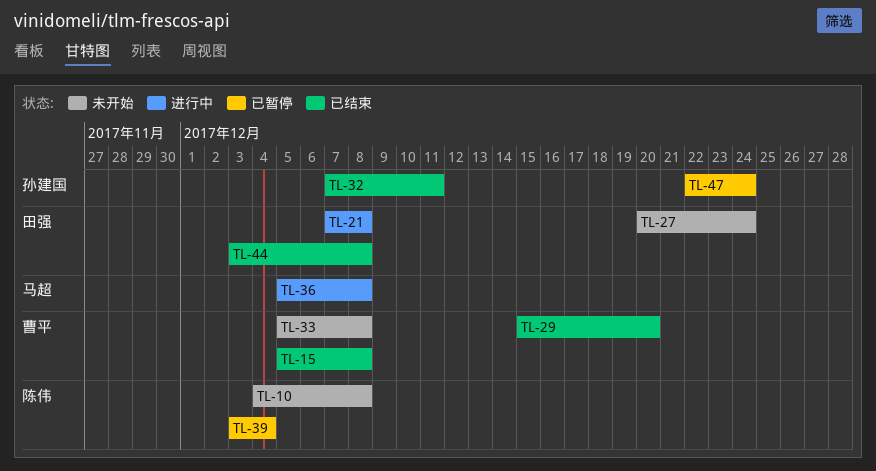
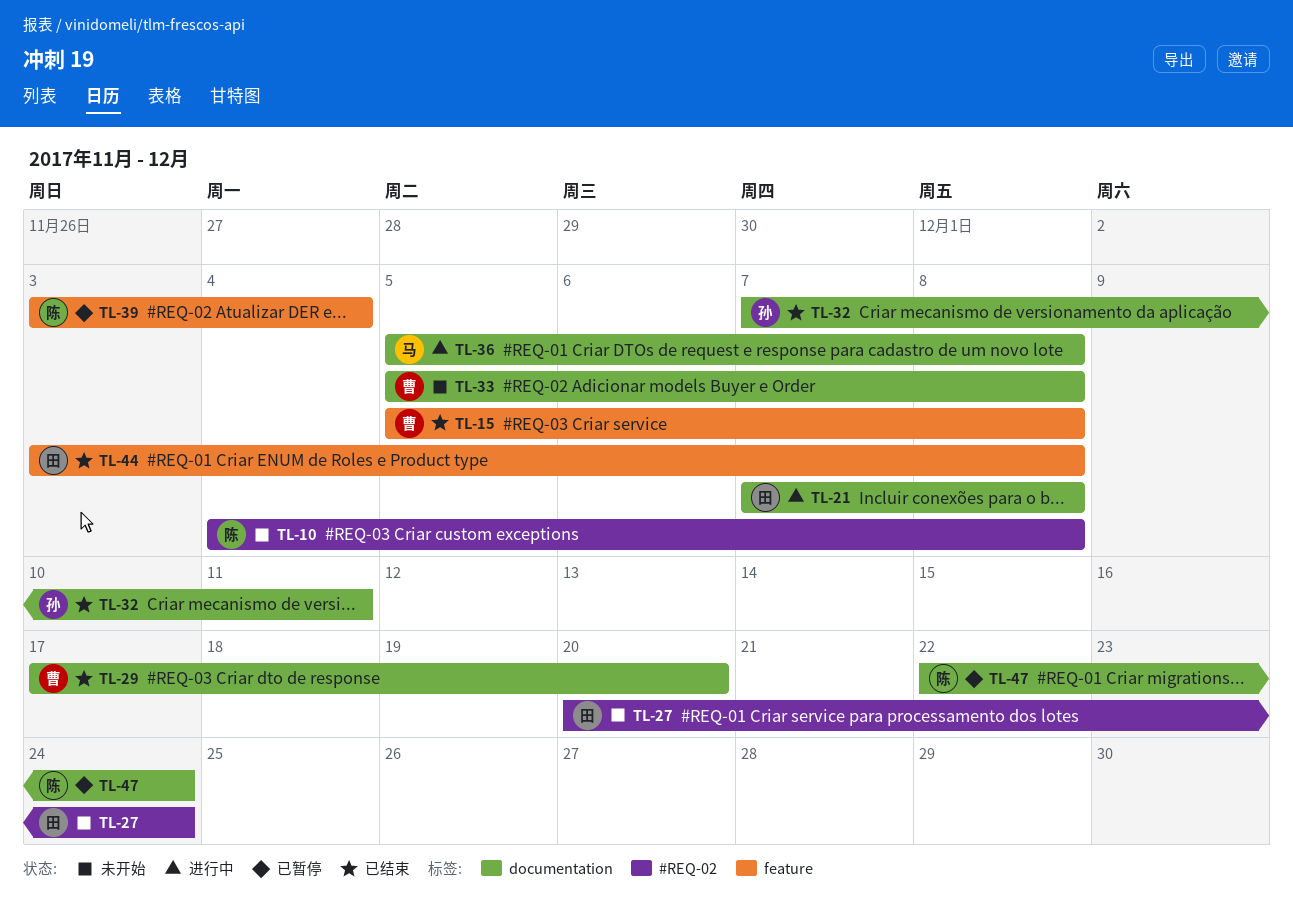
TL-29, start: Dec 15 -> Dec 17
TL-47, owner: 孙建国 -> 陈伟

